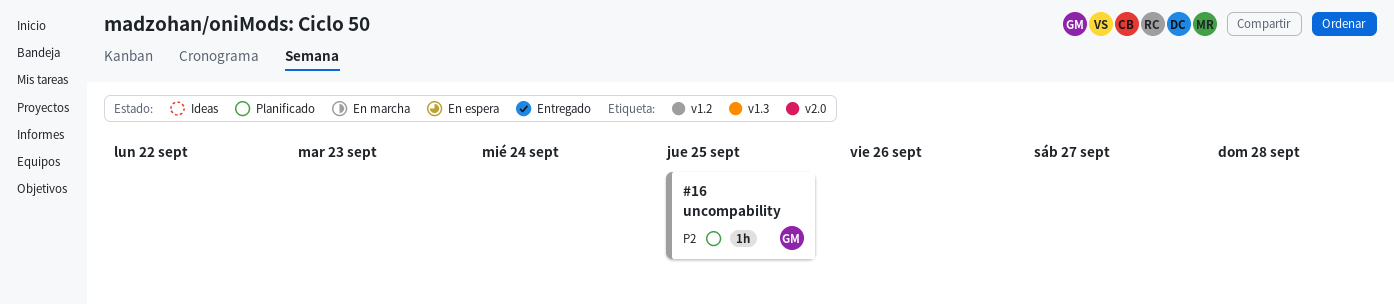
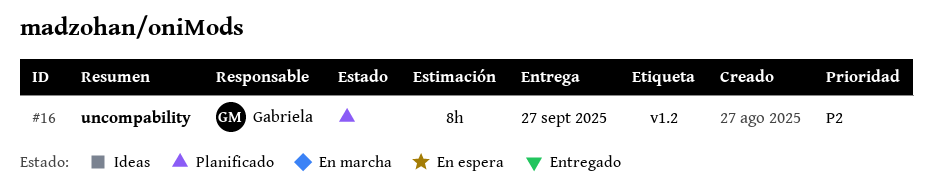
#16, estimate: 1h -> 8h
#16, due: Sep 25 -> Sep 27

